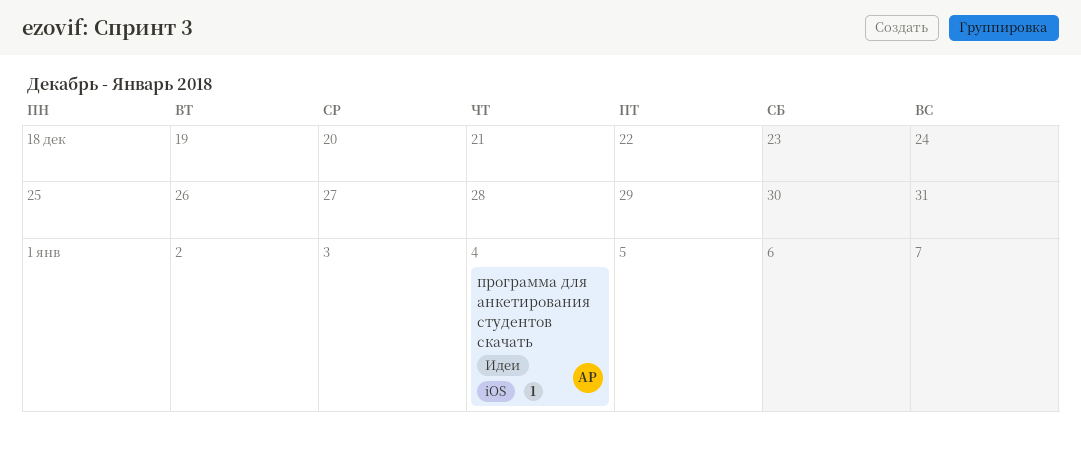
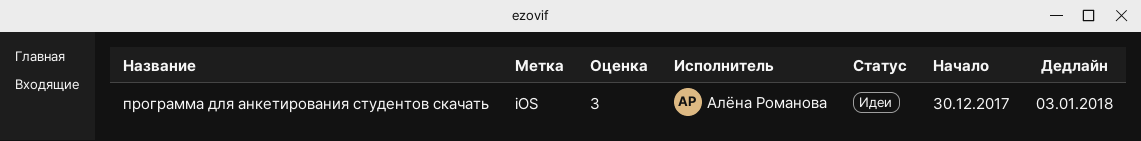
программа для анкетирования студентов скачать, estimate: 1 -> 3
программа для анкетирования студентов скачать, due: Jan 4 -> Jan 3

